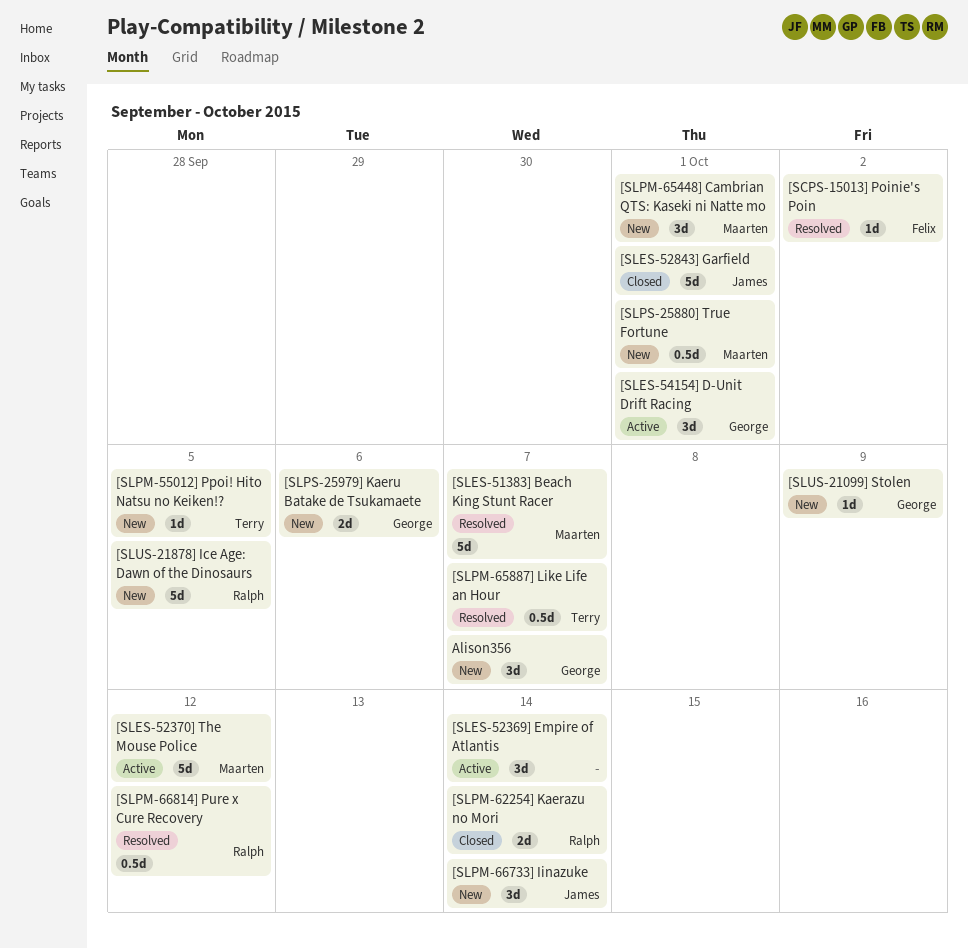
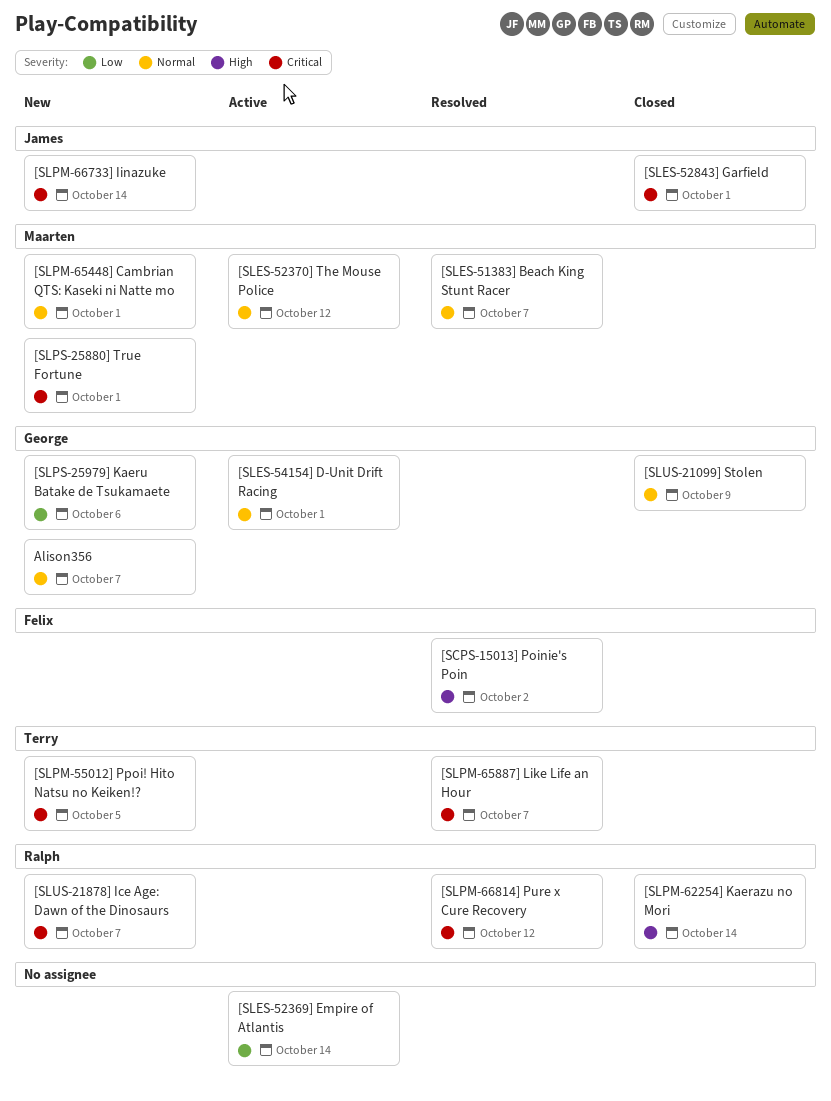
[SLUS-21099] Stolen, status: New -> Closed
[SLUS-21878] Ice Age: Dawn of the Dinosaurs, due: Oct 5 -> Oct 7

